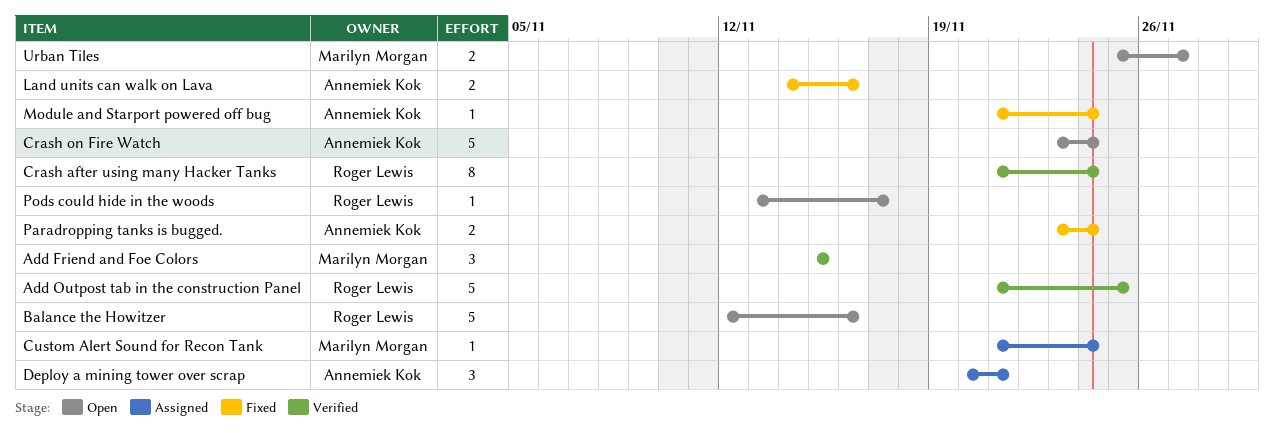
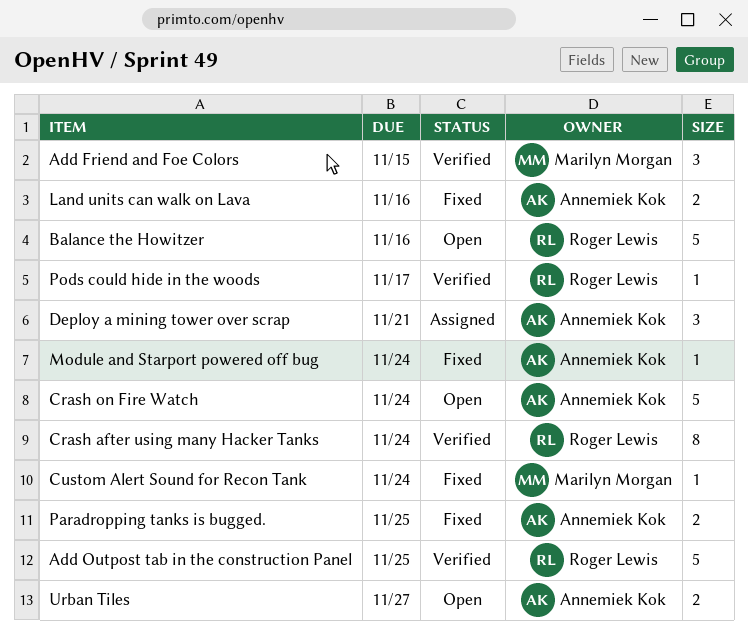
Custom Alert Sound for Recon Tank, status: Assigned -> Fixed
Paradropping tanks is bugged., due: Nov 24 -> Nov 25
Pods could hide in the woods, status: Open -> Verified
Urban Tiles, owner: Marilyn Morgan -> Annemiek Kok

